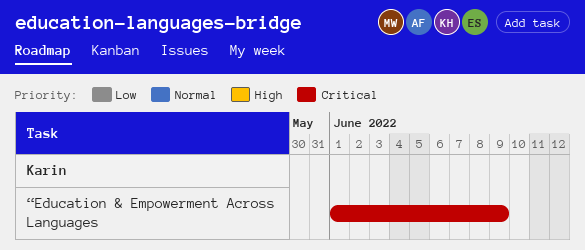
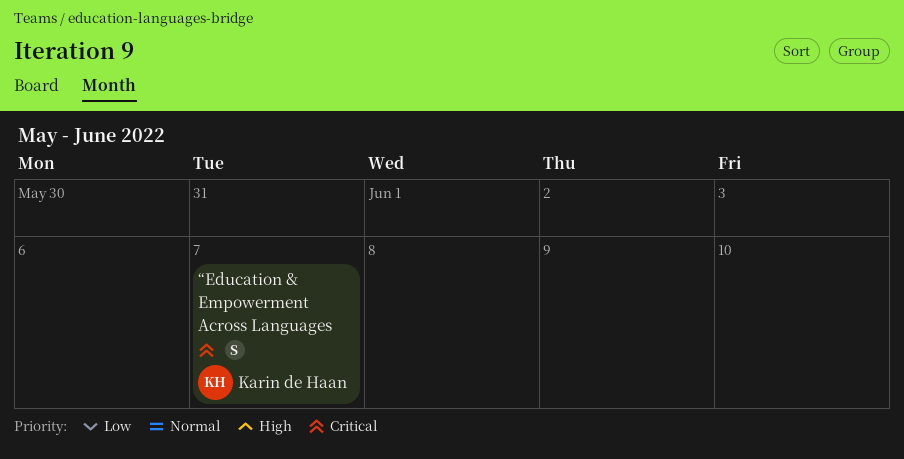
“Education & Empowerment Across Languages, due: Jun 9 -> Jun 7

